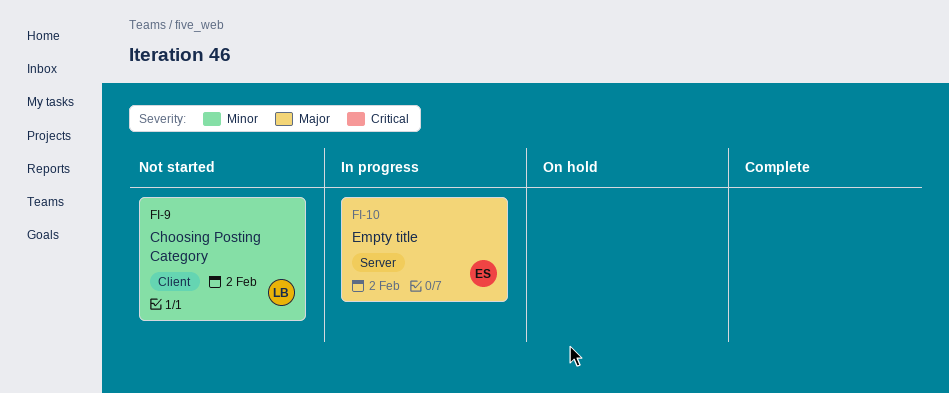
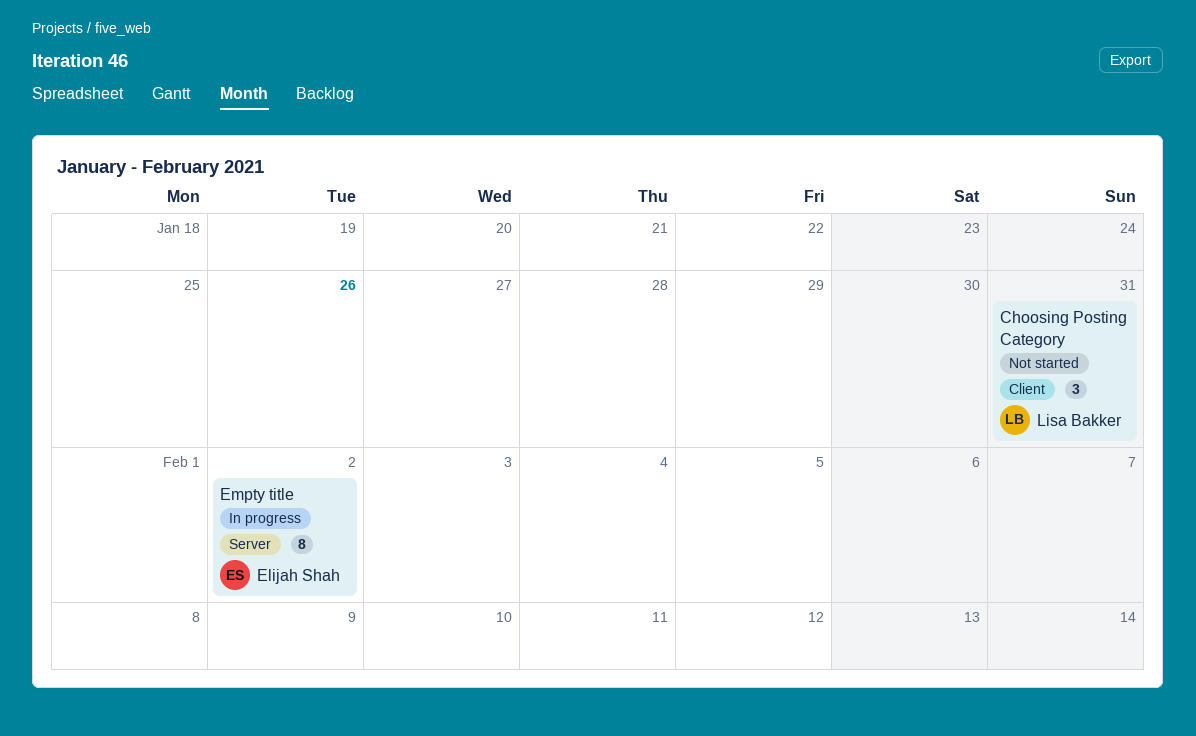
Choosing Posting Category, due: Feb 2 -> Jan 31

